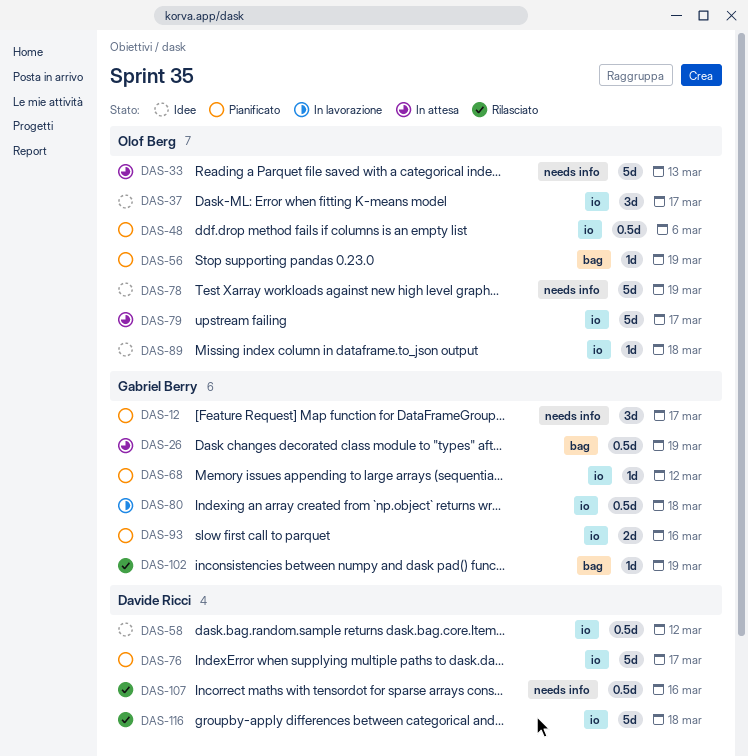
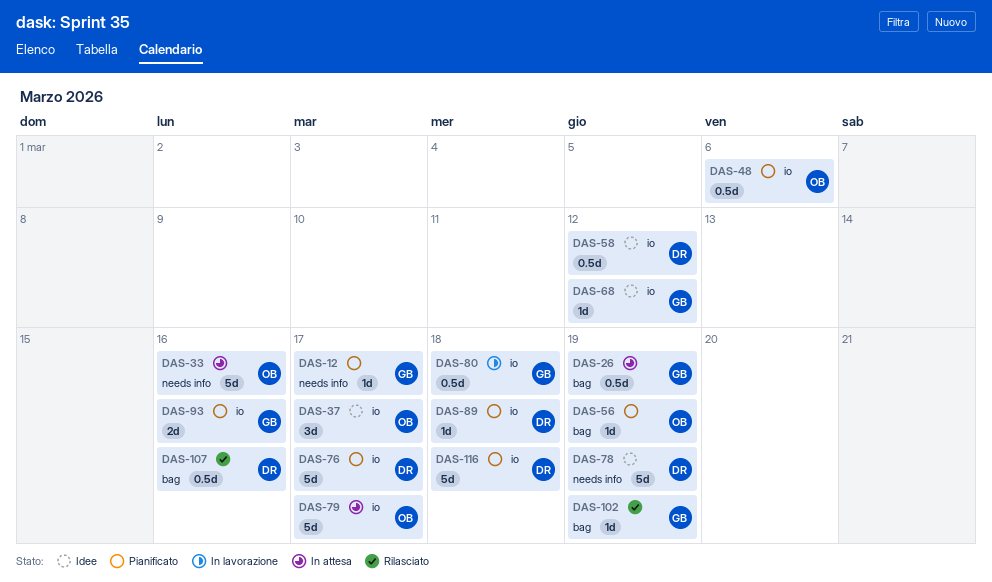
DAS-12, estimate: 3d -> 1d
DAS-33, due: Mar 13 -> Mar 16
DAS-68, status: Pianificato -> Idee
DAS-78, owner: Olof Berg -> Davide Ricci
DAS-89, status: Idee -> Pianificato
DAS-89, owner: Olof Berg -> Davide Ricci
DAS-107, label: needs info -> bag
DAS-116, status: Rilasciato -> Pianificato

